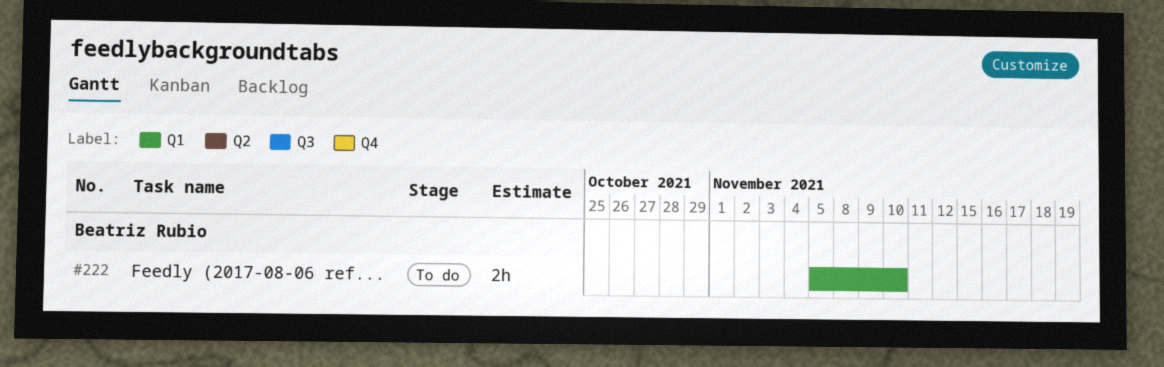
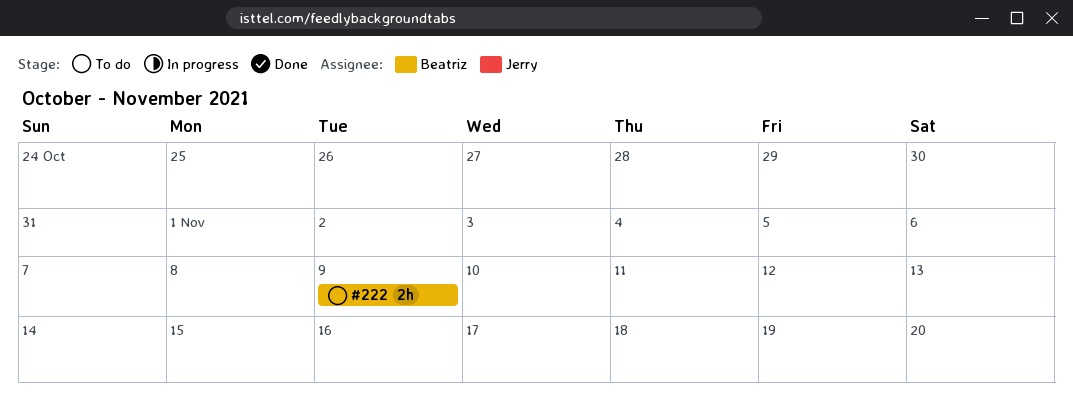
#222, start: Nov 5 -> Nov 9
#222, due: Nov 10 -> Nov 9

